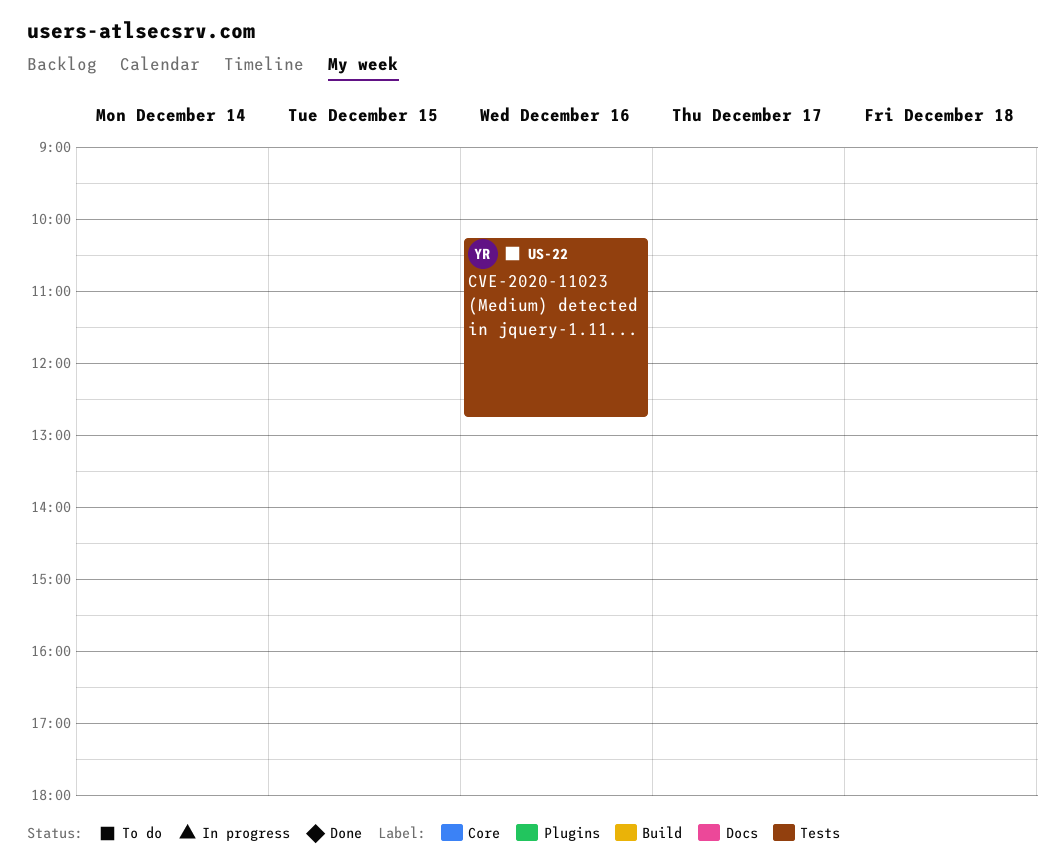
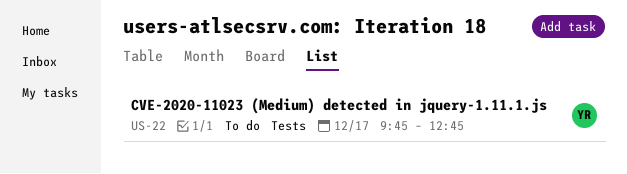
US-22, day: Dec 16 -> Dec 17
US-22, begins: 10:15 -> 09:45

